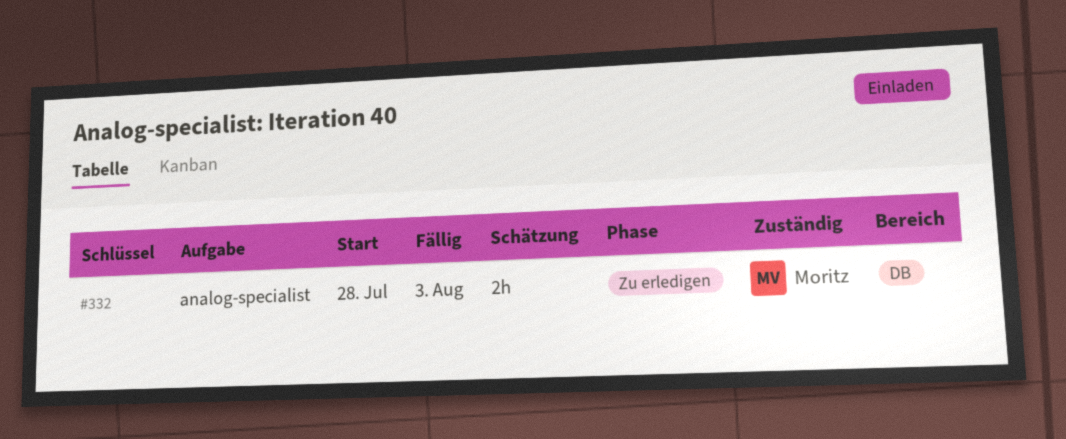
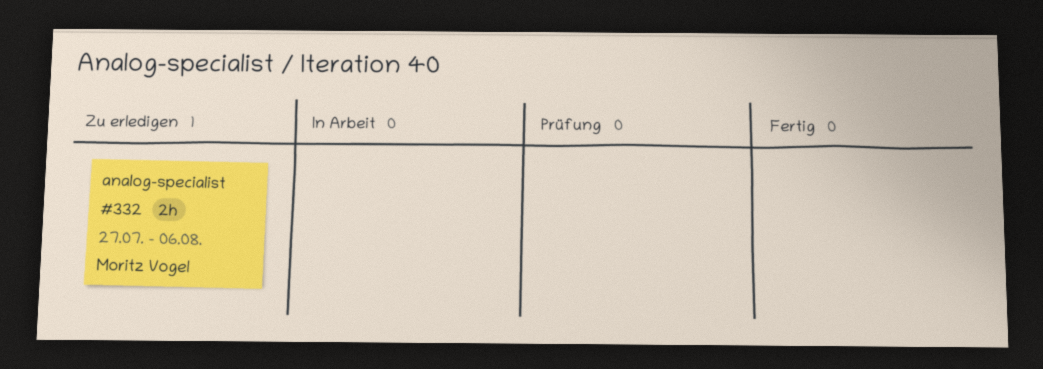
#332, start: Jul 28 -> Jul 27
#332, due: Aug 3 -> Aug 6

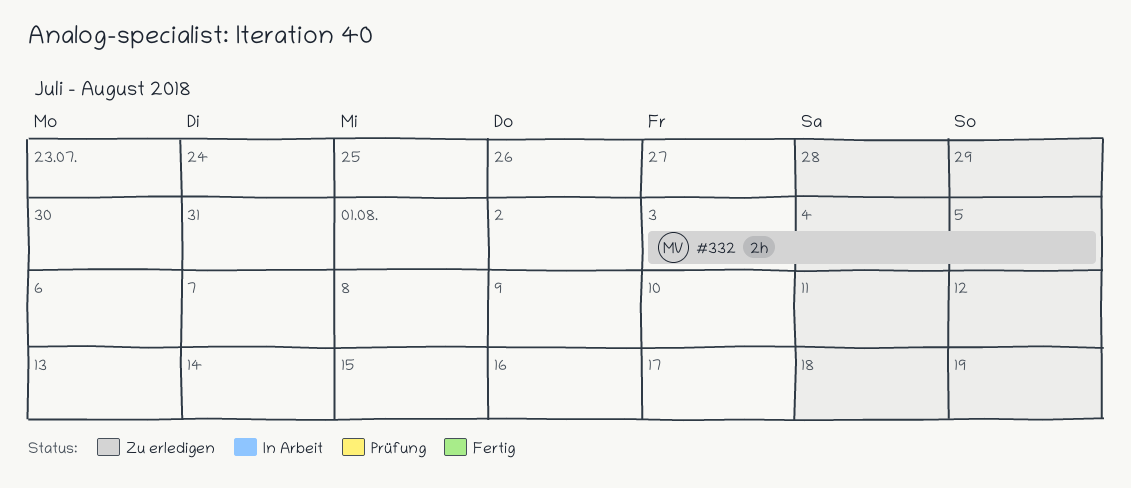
#332, start: Jul 27 -> Aug 3
#332, due: Aug 6 -> Aug 5

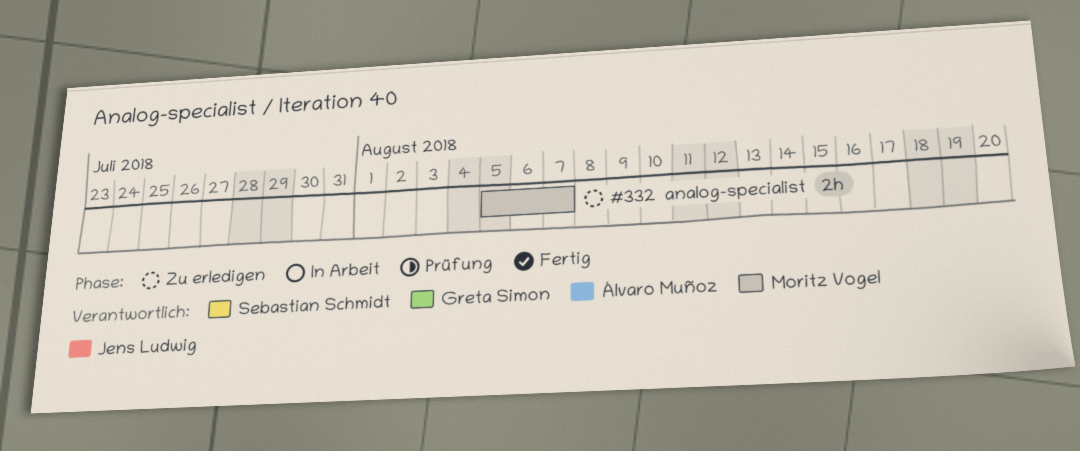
#332, start: Aug 3 -> Aug 5
#332, due: Aug 5 -> Aug 7

